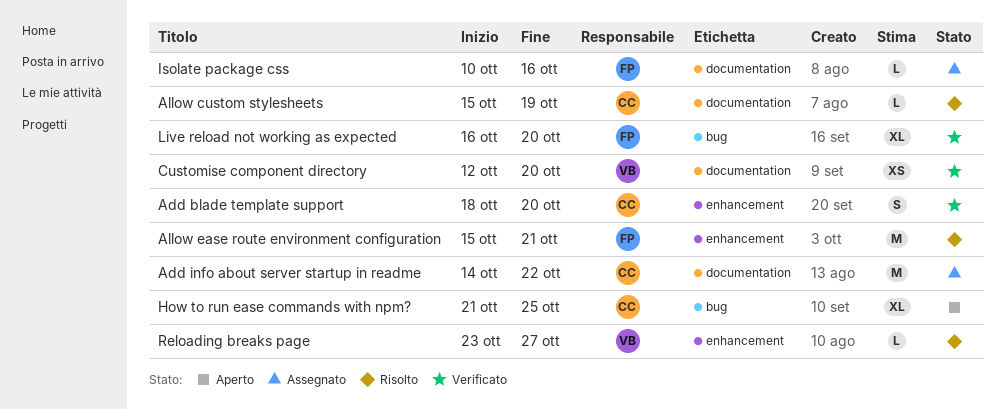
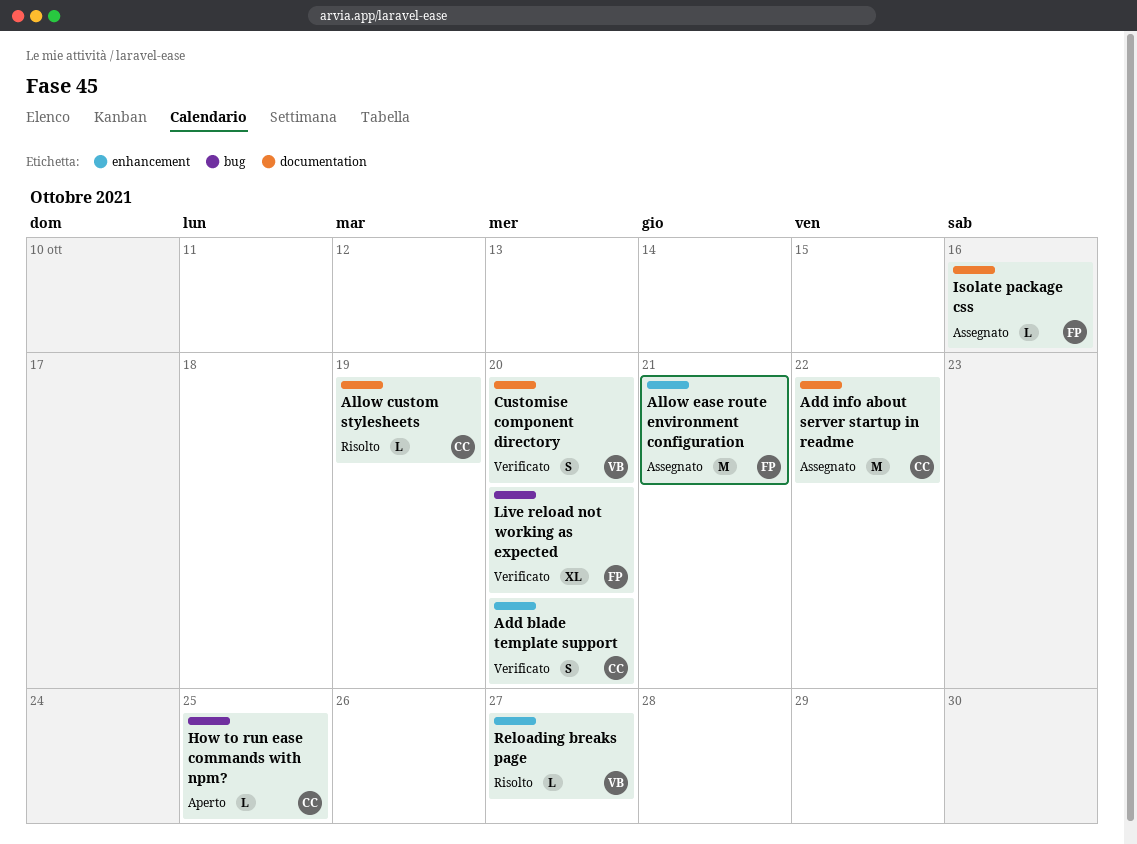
Allow ease route environment configuration, status: Risolto -> Assegnato
Customise component directory, estimate: XS -> S
How to run ease commands with npm?, estimate: XL -> L

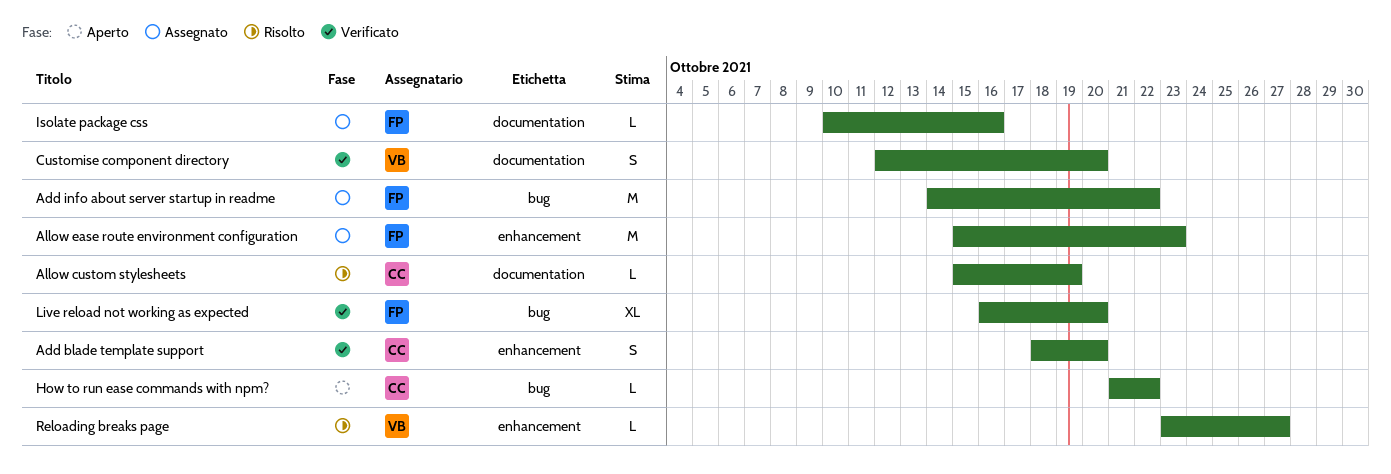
Add info about server startup in readme, owner: CC -> FP
Add info about server startup in readme, label: documentation -> bug
Allow ease route environment configuration, due: Oct 21 -> Oct 23
How to run ease commands with npm?, due: Oct 25 -> Oct 22

